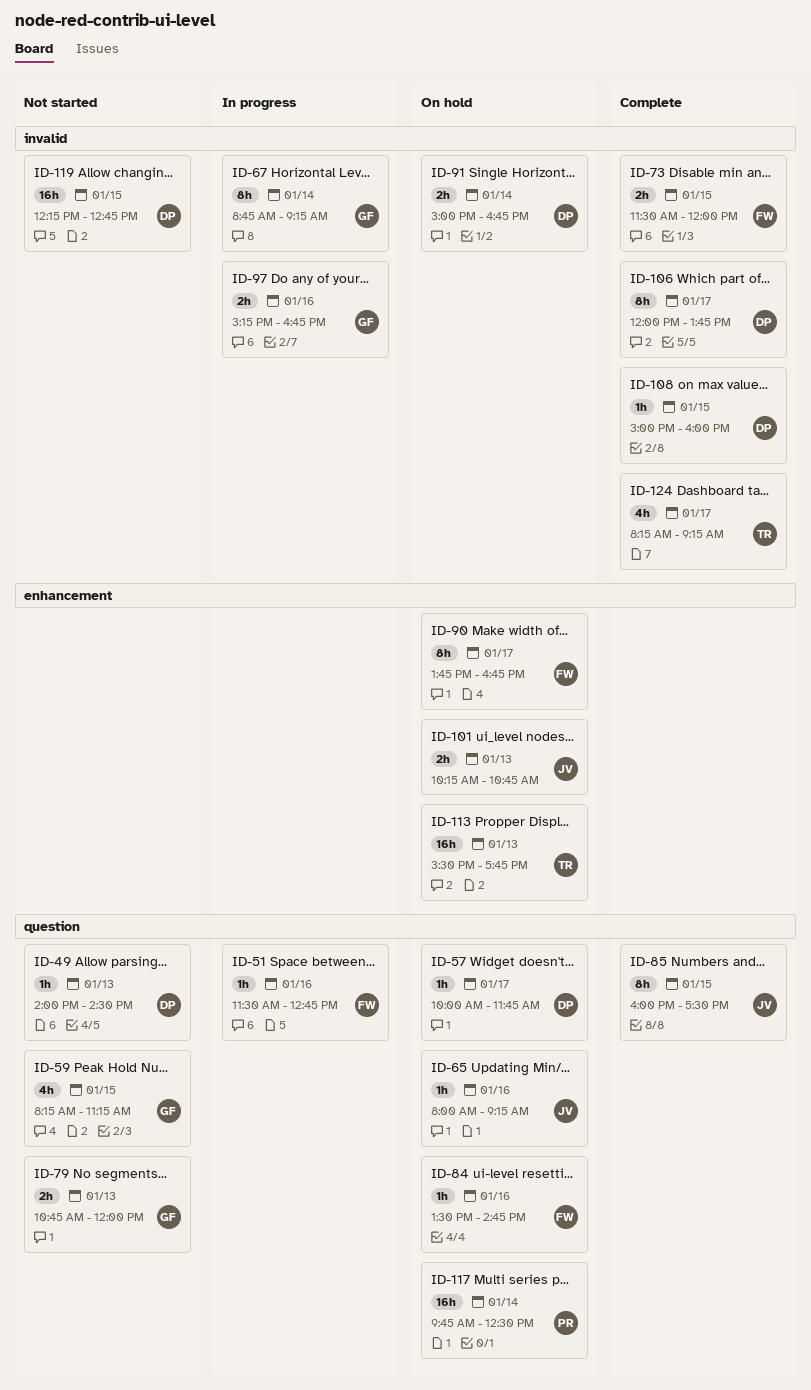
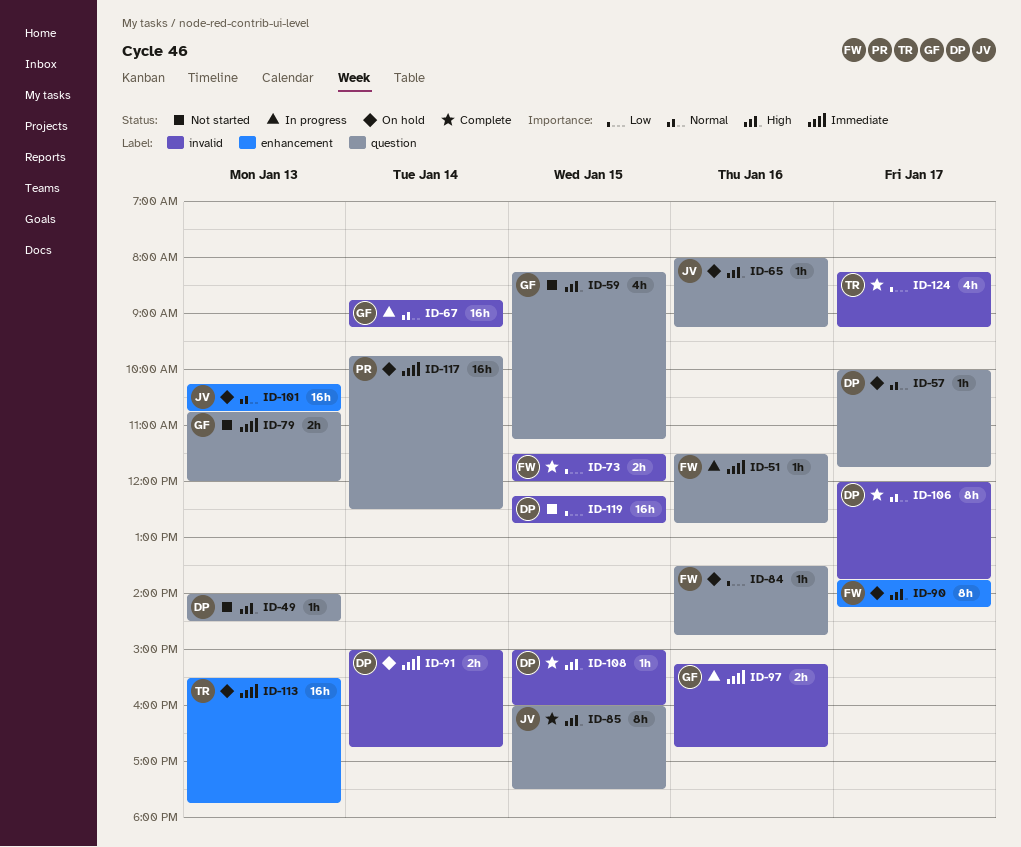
ID-67, estimate: 8h -> 16h
ID-90, ends: 16:45 -> 14:15
ID-101, estimate: 2h -> 16h

